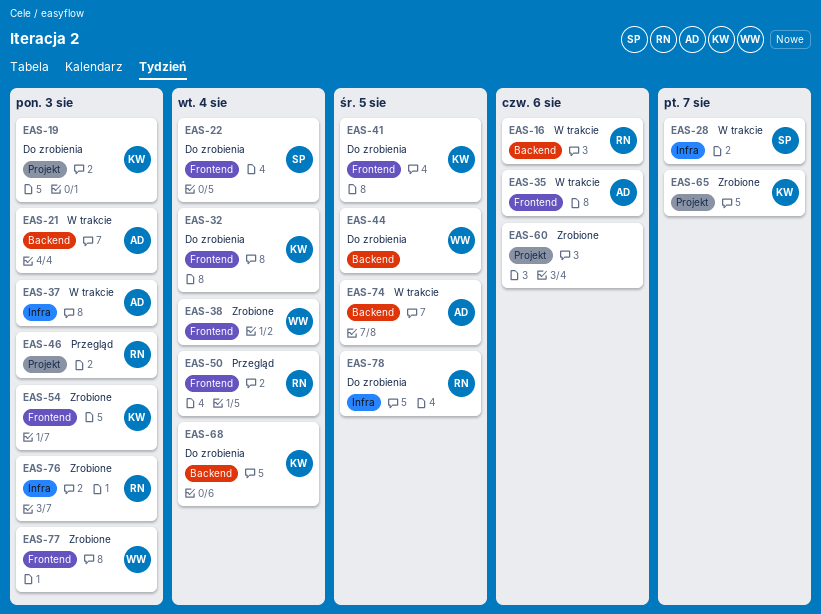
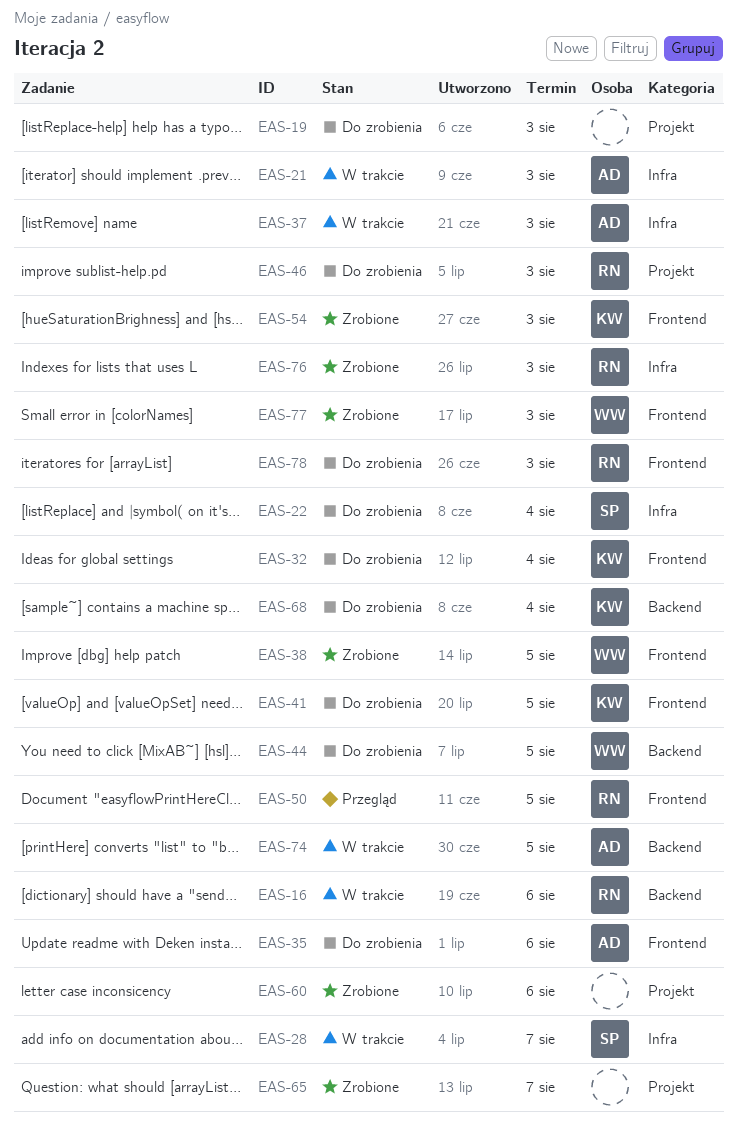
EAS-19, owner: KW -> none
EAS-21, label: Backend -> Infra
EAS-22, label: Frontend -> Infra
EAS-35, status: W trakcie -> Do zrobienia
EAS-38, due: Aug 4 -> Aug 5
EAS-46, status: Przegląd -> Do zrobienia
EAS-50, due: Aug 4 -> Aug 5
EAS-65, owner: KW -> none
EAS-78, label: Infra -> Frontend
EAS-78, due: Aug 5 -> Aug 3

